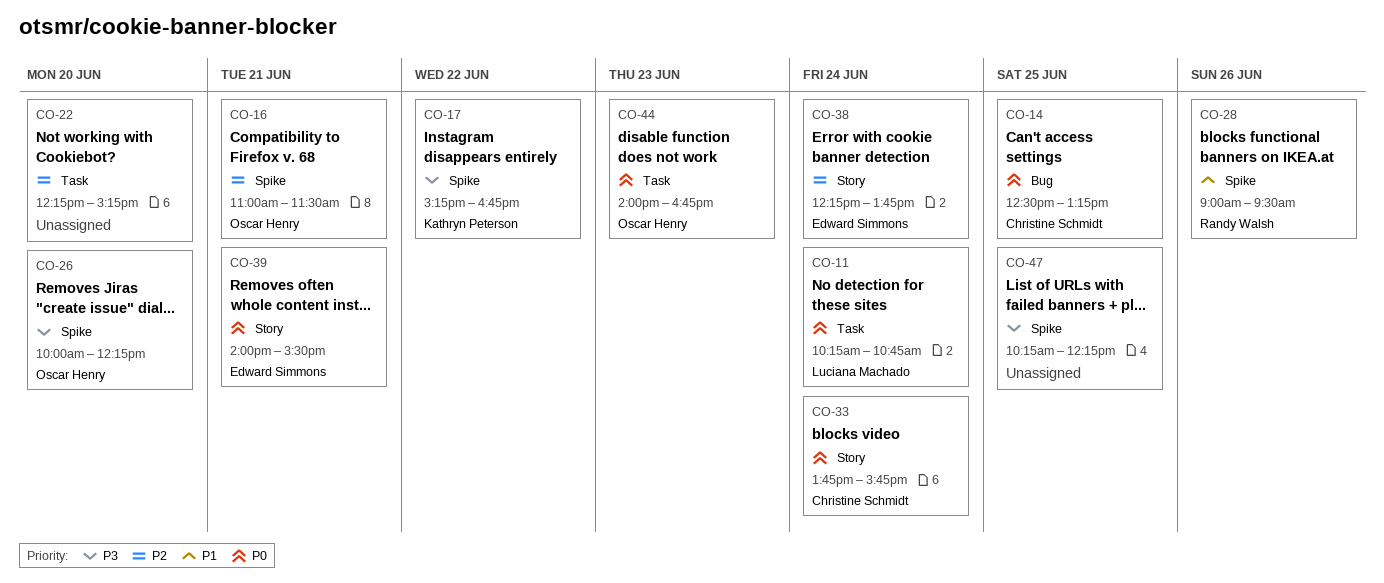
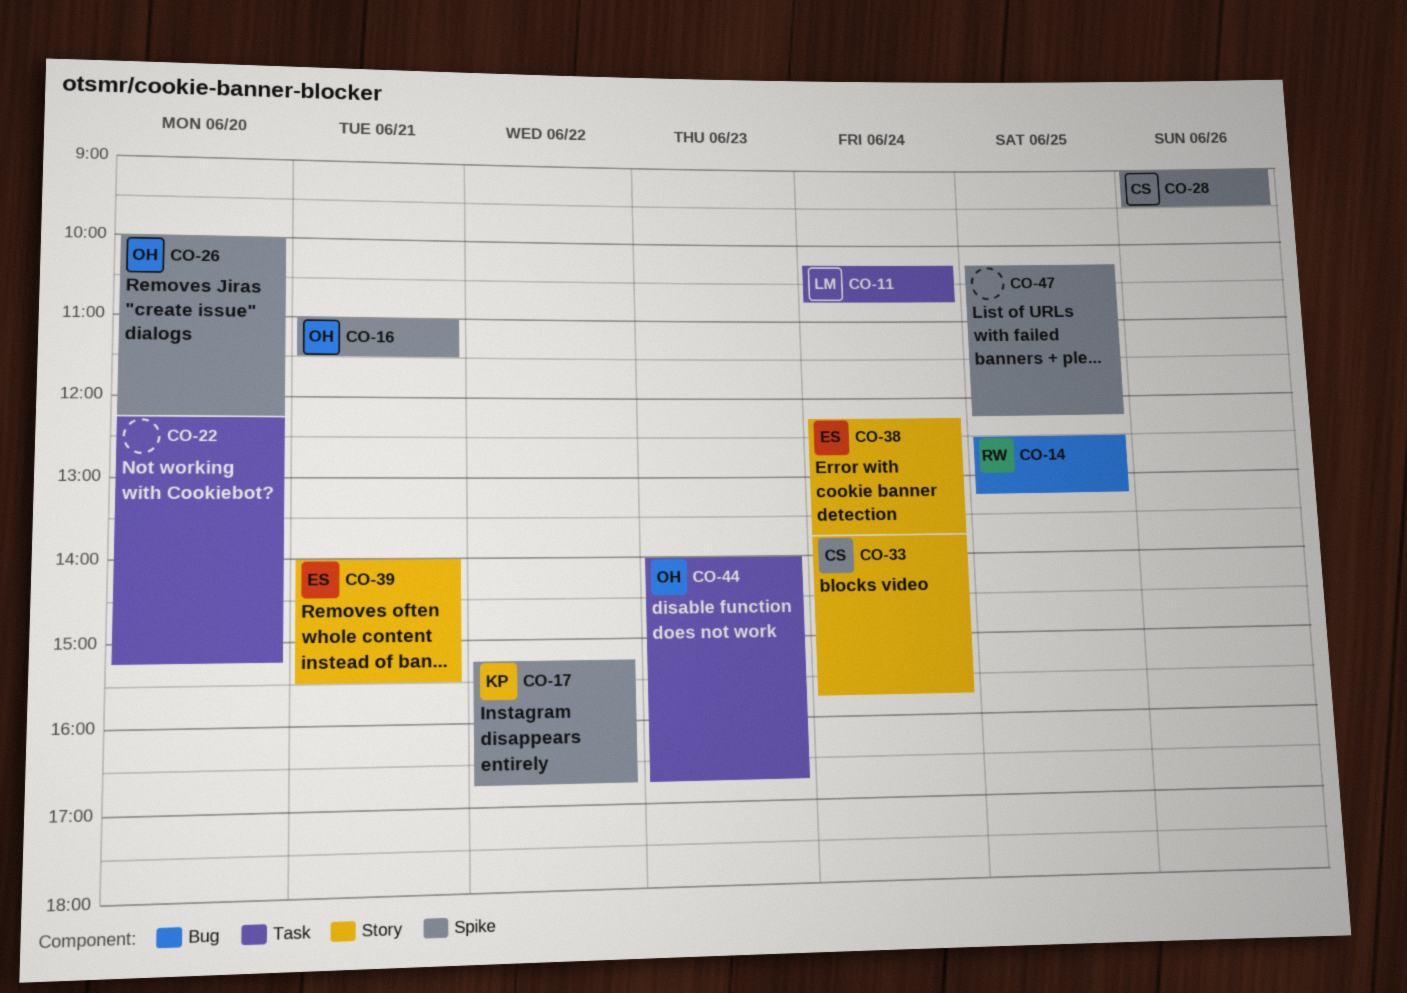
CO-14, owner: Christine Schmidt -> Randy Walsh
CO-28, owner: Randy Walsh -> Christine Schmidt

